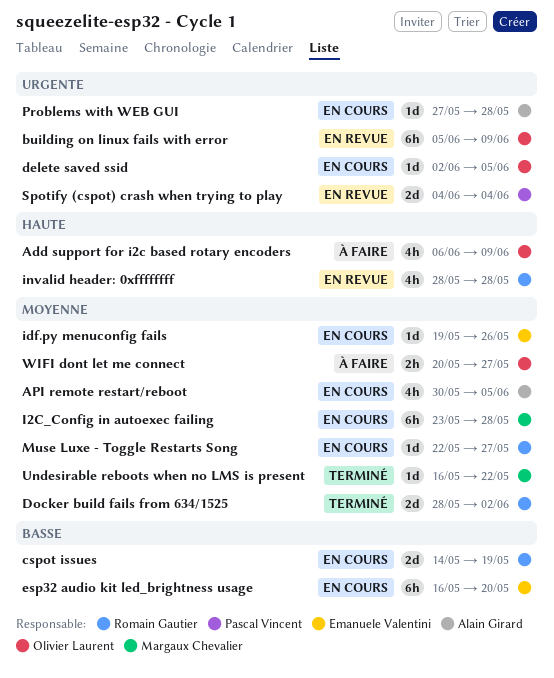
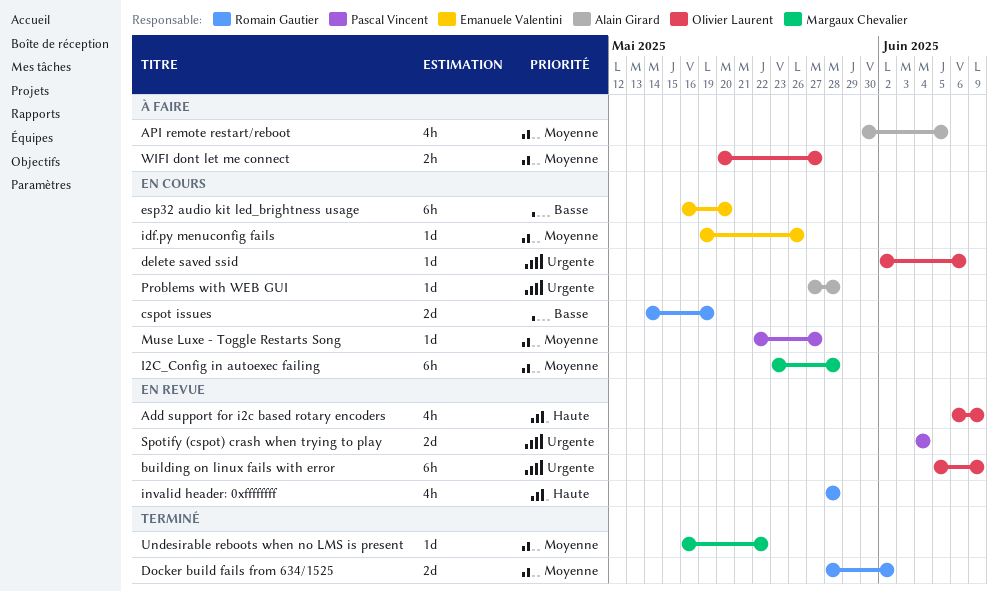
Add support for i2c based rotary encoders, status: À faire -> En revue
API remote restart/reboot, status: En cours -> À faire
delete saved ssid, due: Jun 5 -> Jun 6
Muse Luxe - Toggle Restarts Song, owner: Romain Gautier -> Pascal Vincent

